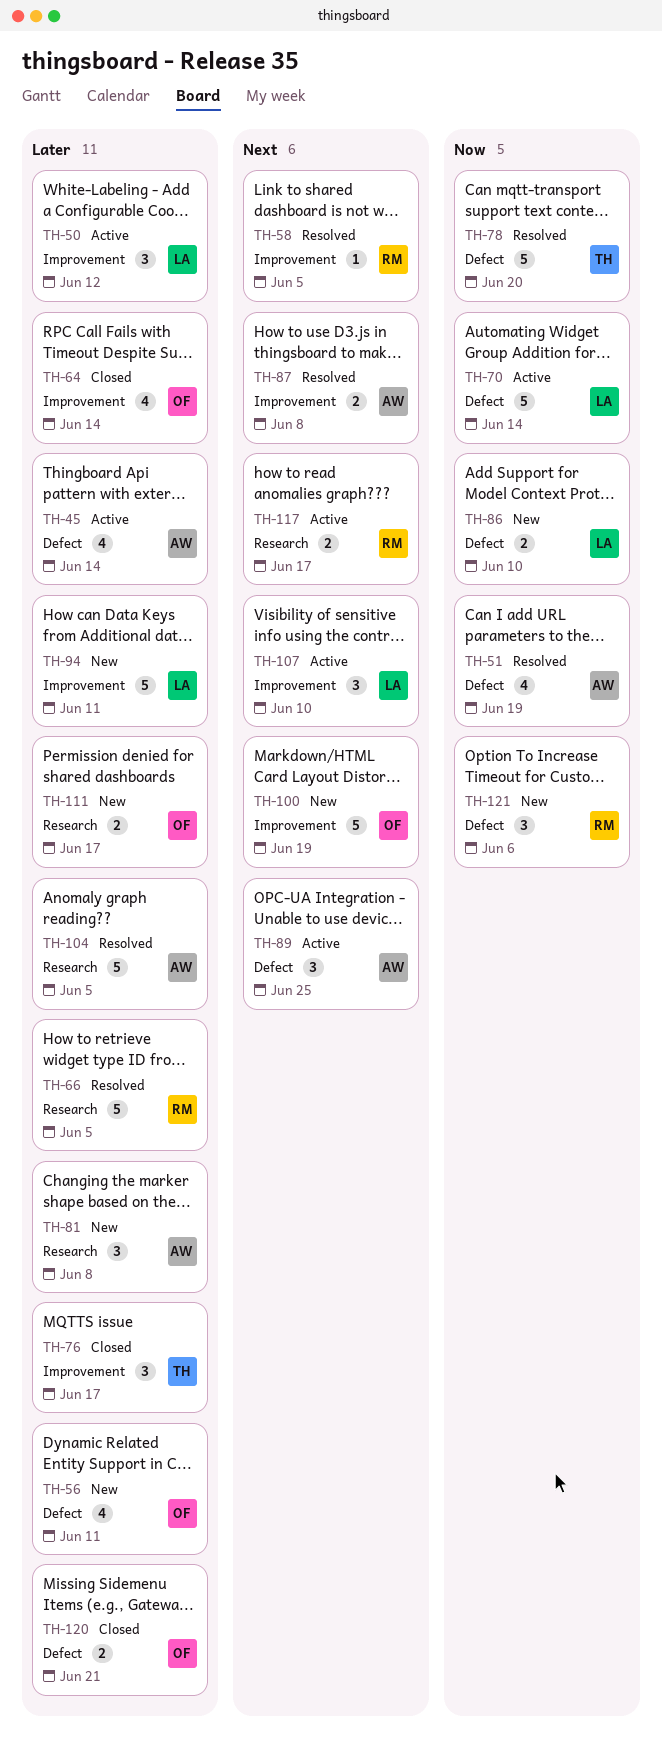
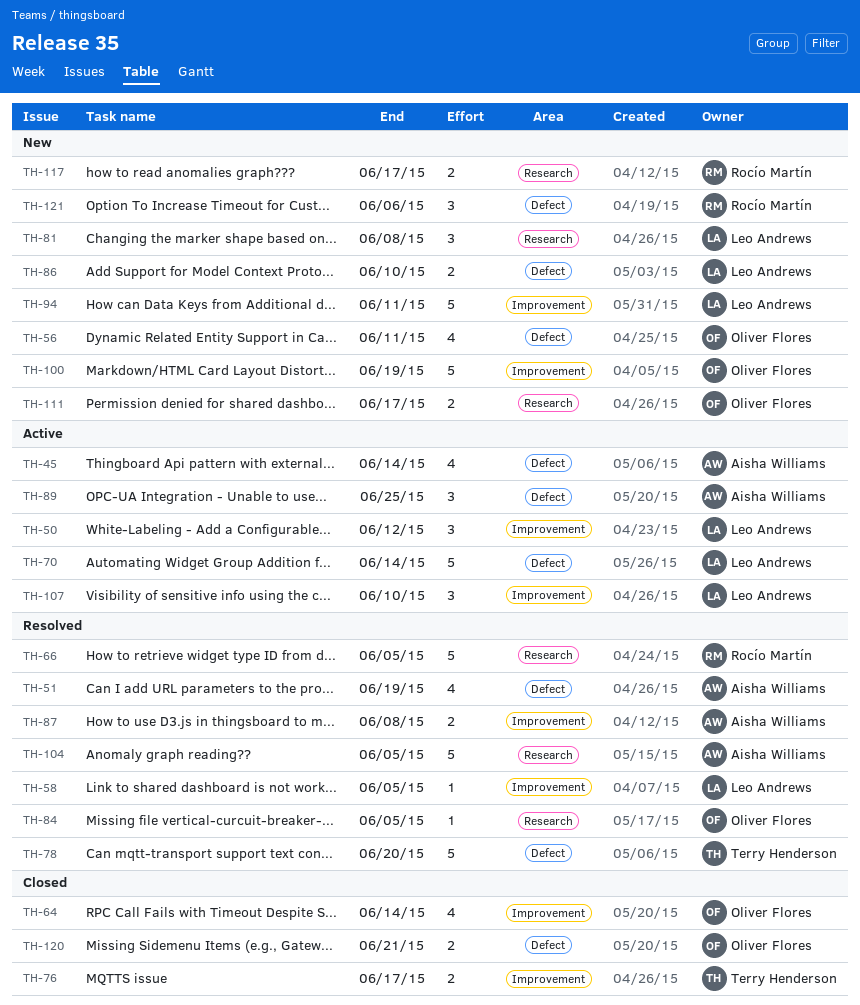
TH-58, owner: Rocío Martín -> Leo Andrews
TH-76, estimate: 3 -> 2
TH-81, owner: Aisha Williams -> Leo Andrews
TH-84: none -> present
TH-117, status: Active -> New

